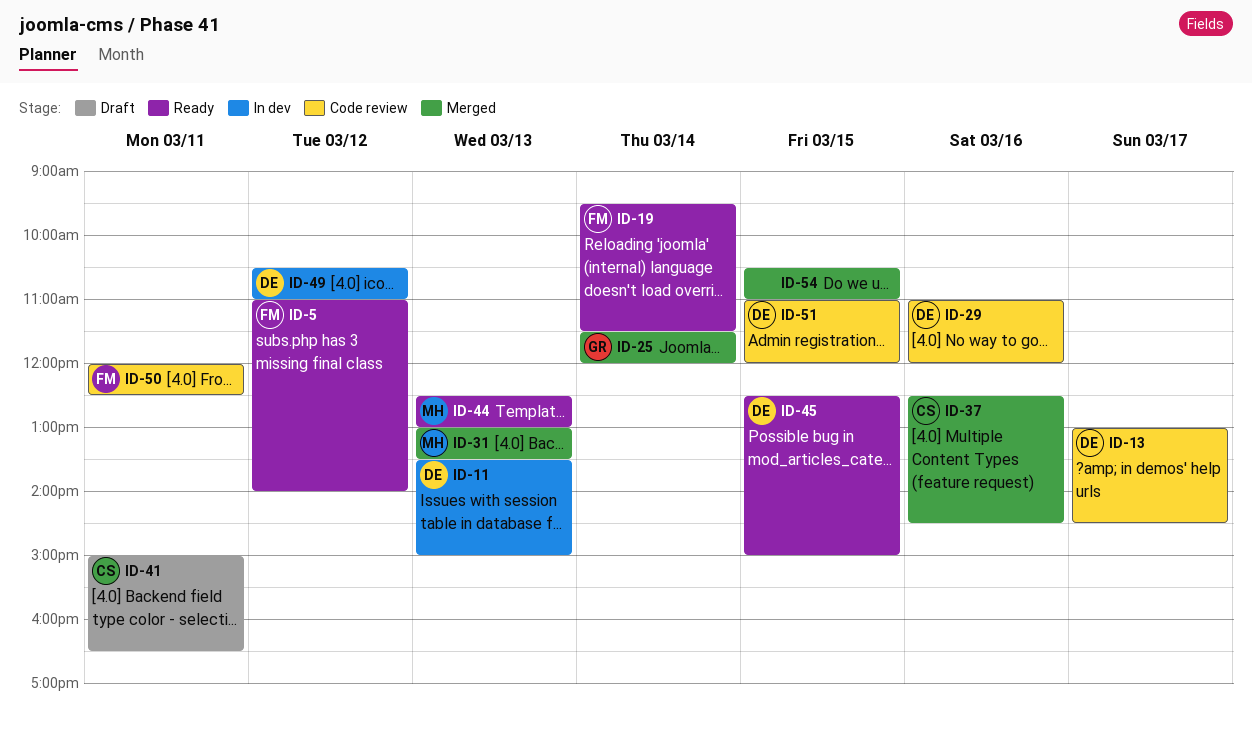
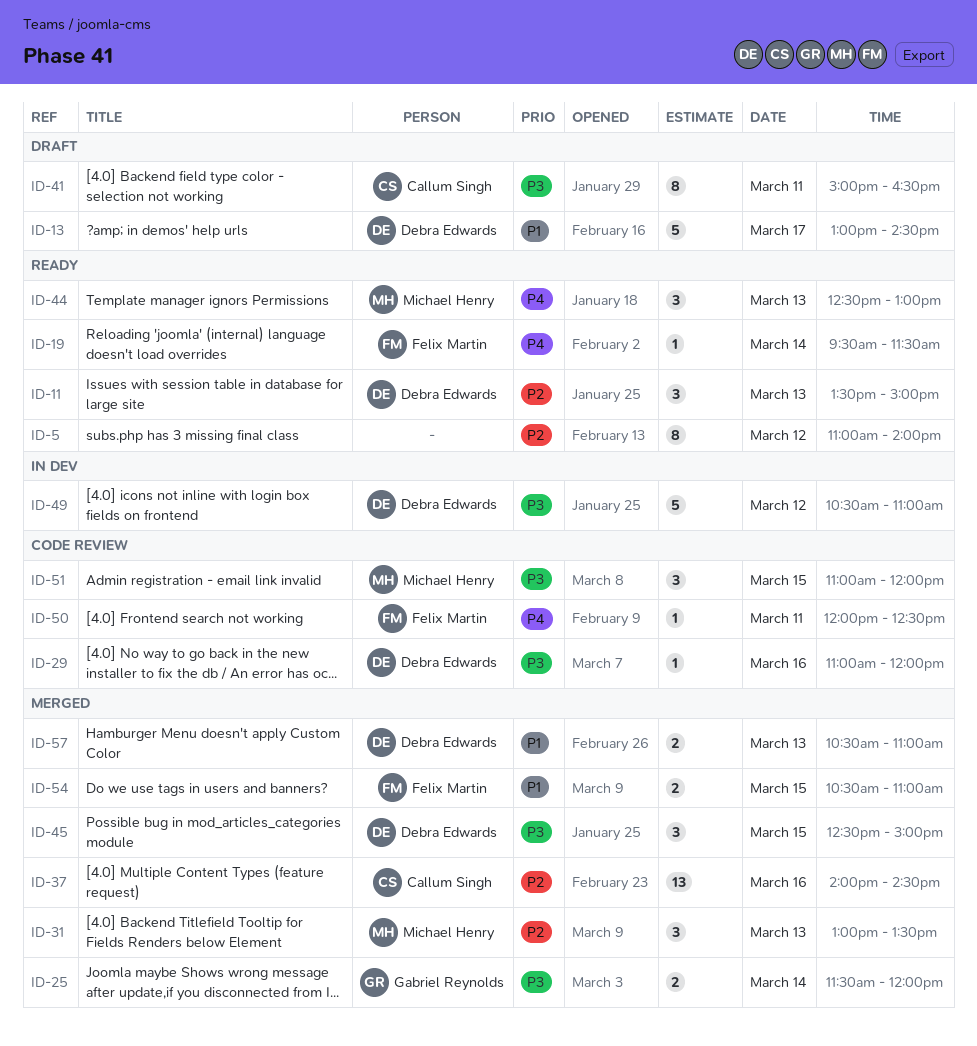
ID-5, owner: Felix Martin -> none
ID-11, status: In dev -> Ready
ID-13, status: Code review -> Draft
ID-37, begins: 12:30 -> 14:00
ID-45, status: Ready -> Merged
ID-51, owner: Debra Edwards -> Michael Henry
ID-54, owner: none -> Felix Martin
ID-57: none -> present

